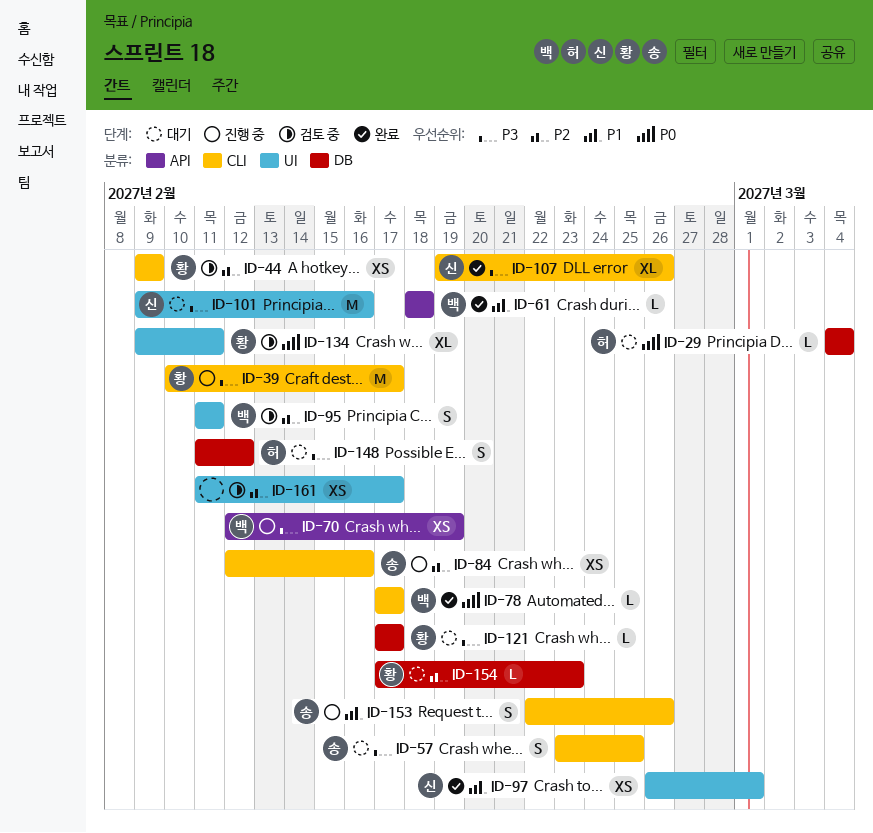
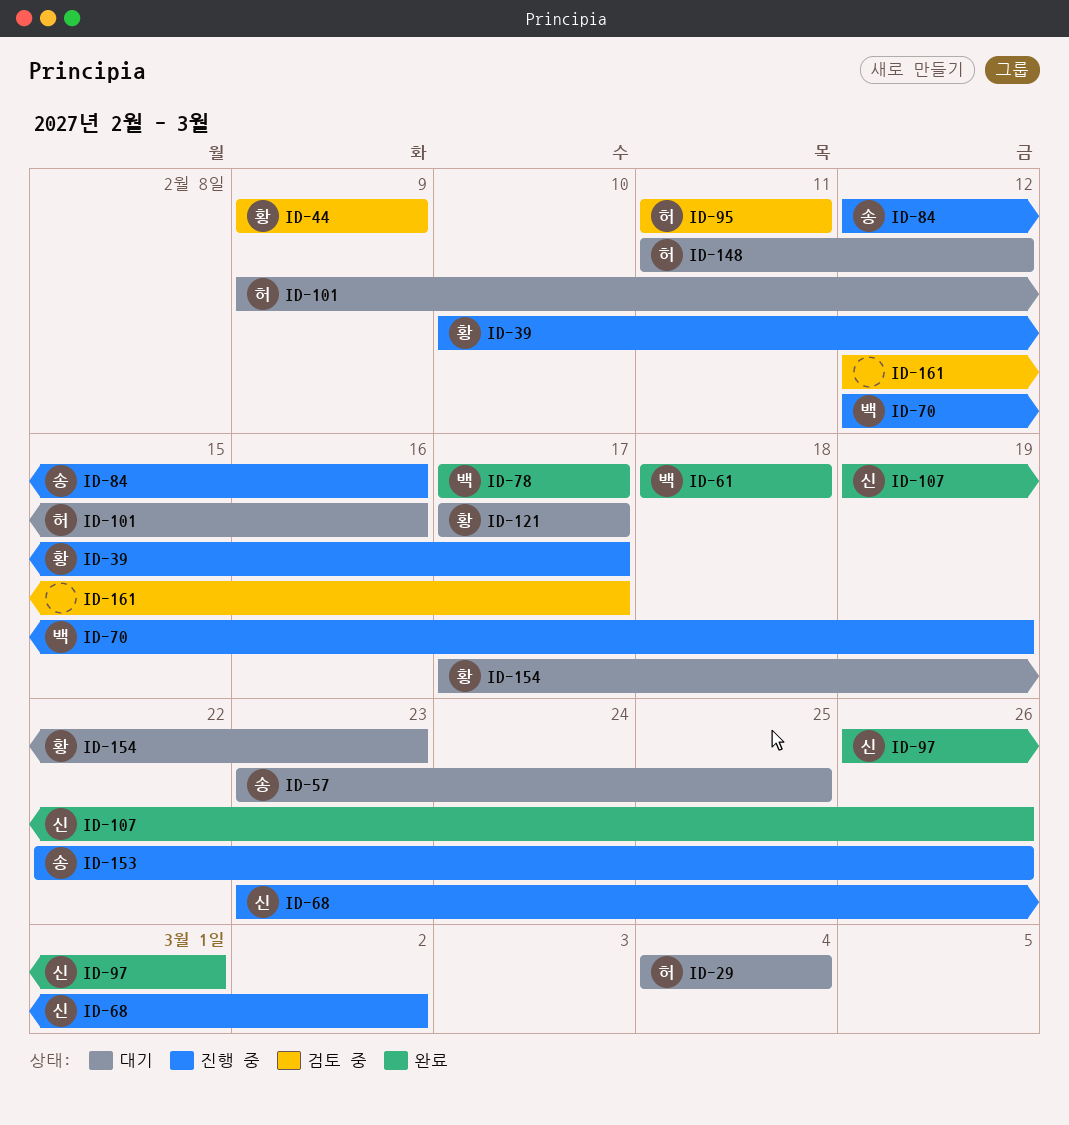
ID-68: none -> present
ID-95, owner: 백 -> 허
ID-101, owner: 신 -> 허
ID-134: present -> none
ID-161, start: Feb 11 -> Feb 12

